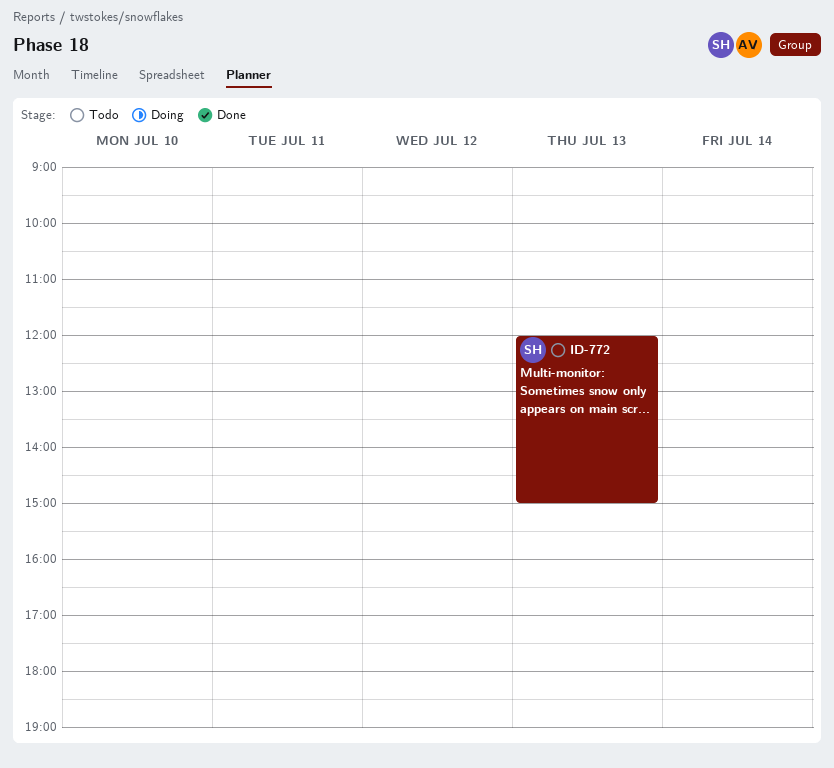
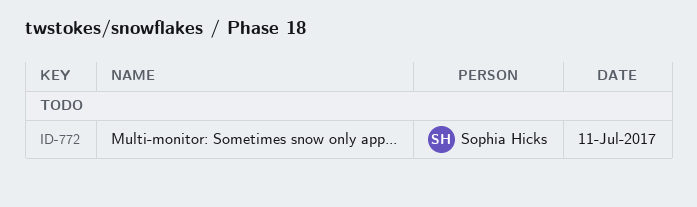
ID-772, day: Jul 13 -> Jul 11

